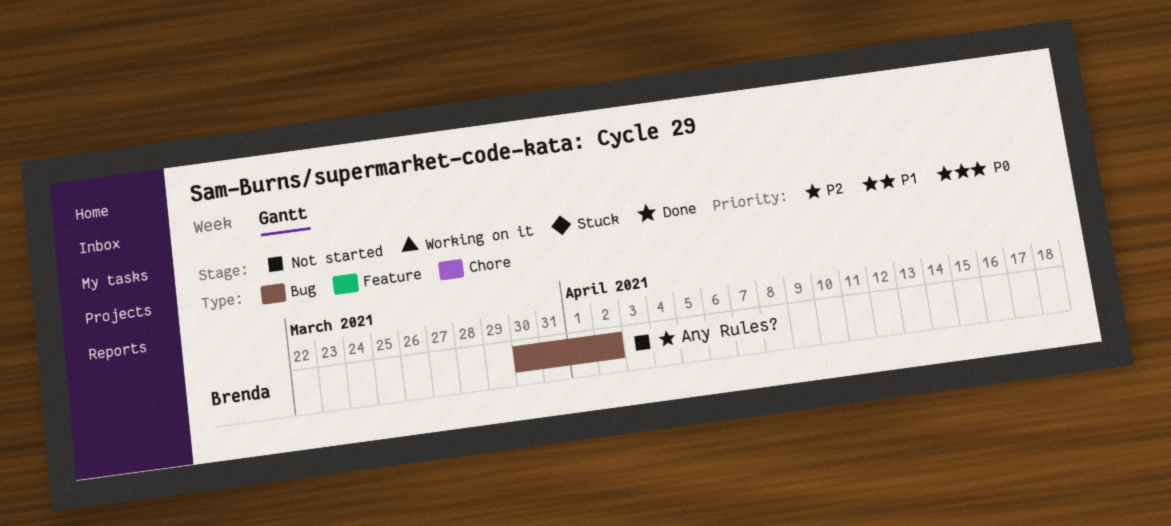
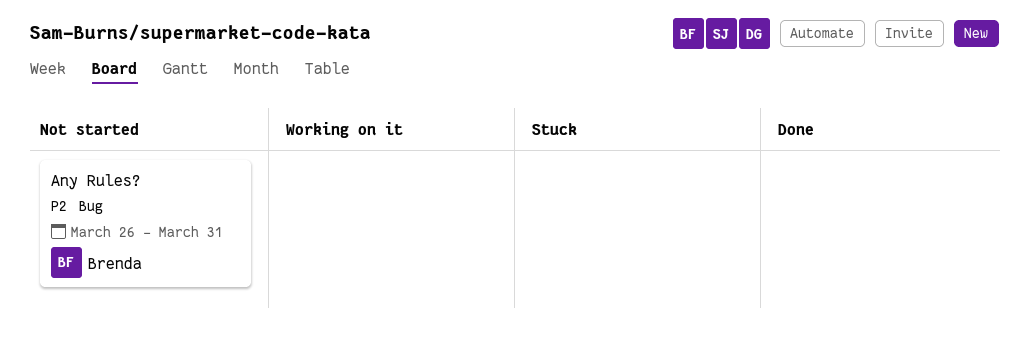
Any Rules?, start: Mar 30 -> Mar 26
Any Rules?, due: Apr 2 -> Mar 31

